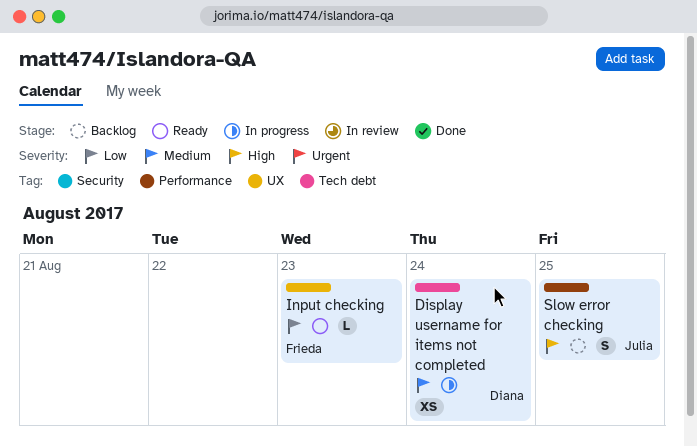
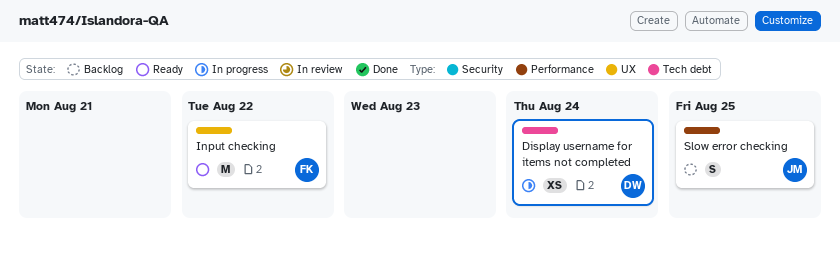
Input checking, estimate: L -> M
Input checking, due: Aug 23 -> Aug 22

